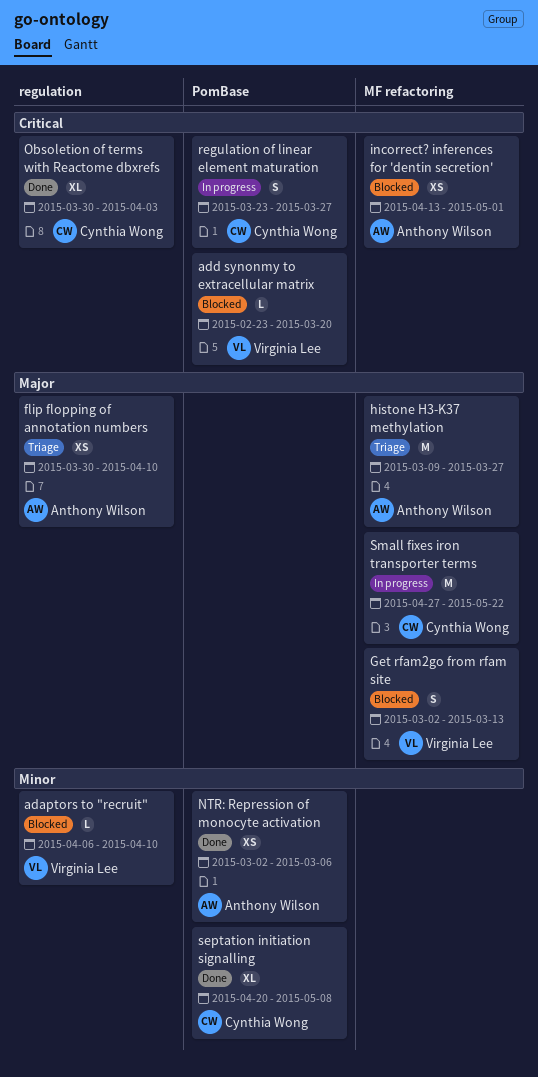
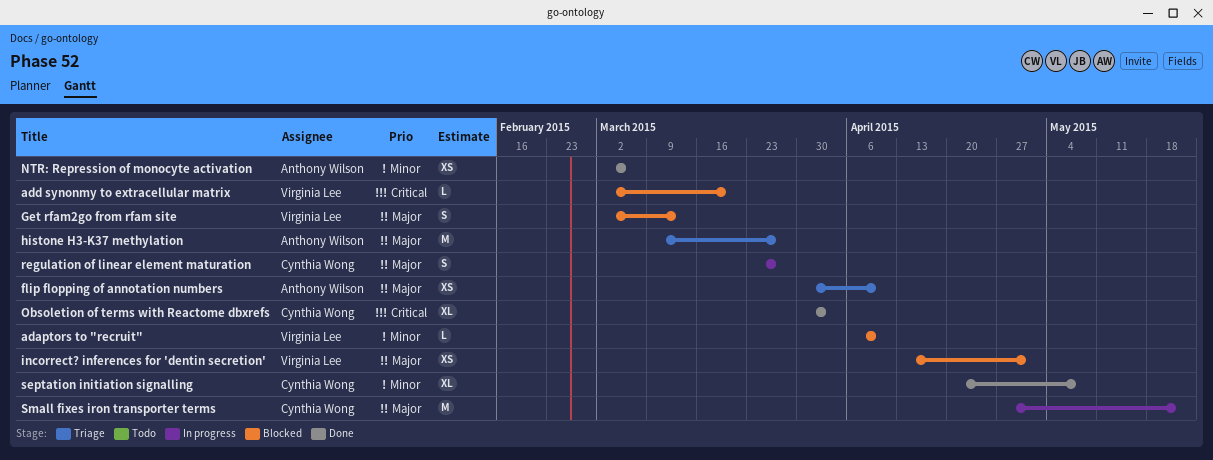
add synonmy to extracellular matrix, start: Feb 23 -> Mar 2
incorrect? inferences for 'dentin secretion', owner: Anthony Wilson -> Virginia Lee
incorrect? inferences for 'dentin secretion', priority: Critical -> Major
regulation of linear element maturation, priority: Critical -> Major

